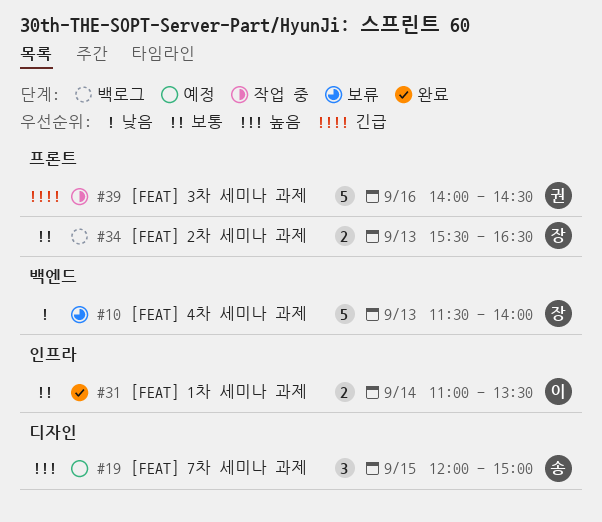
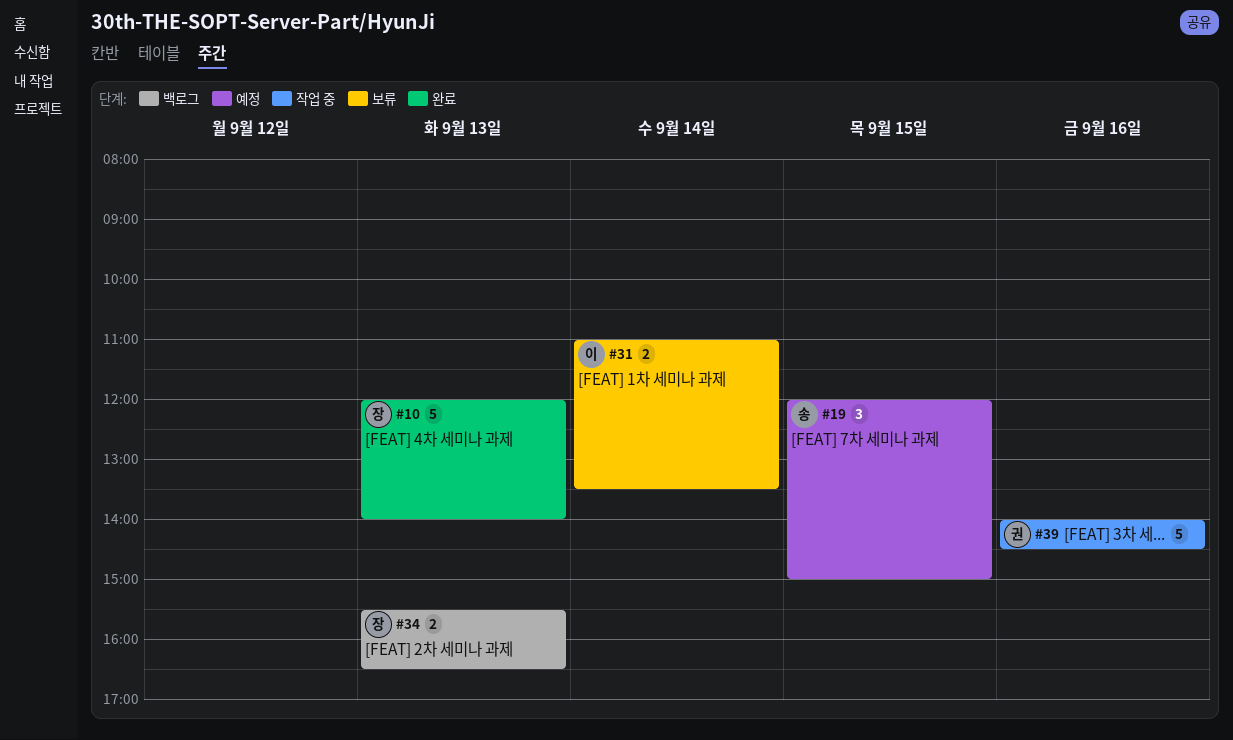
#10, status: 보류 -> 완료
#10, begins: 11:30 -> 12:00
#31, status: 완료 -> 보류

